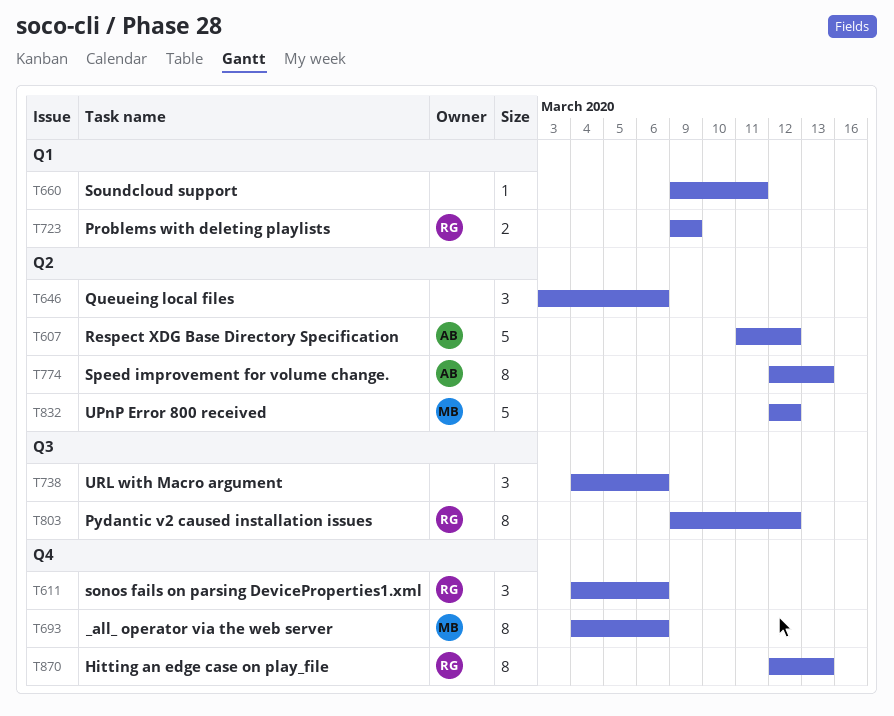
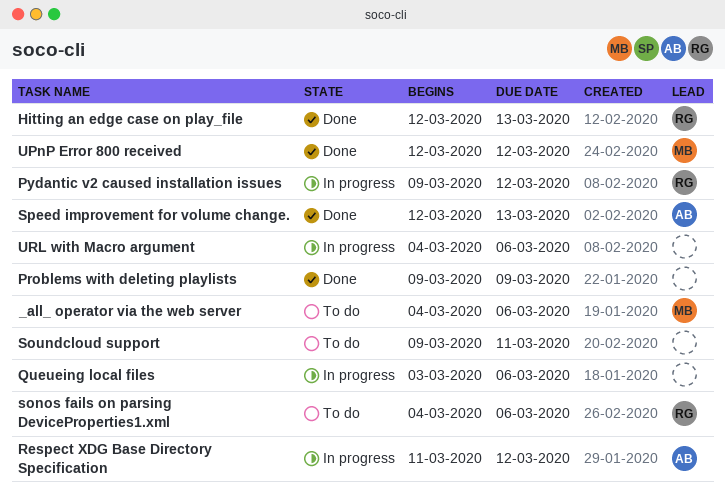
Problems with deleting playlists, owner: RG -> none

